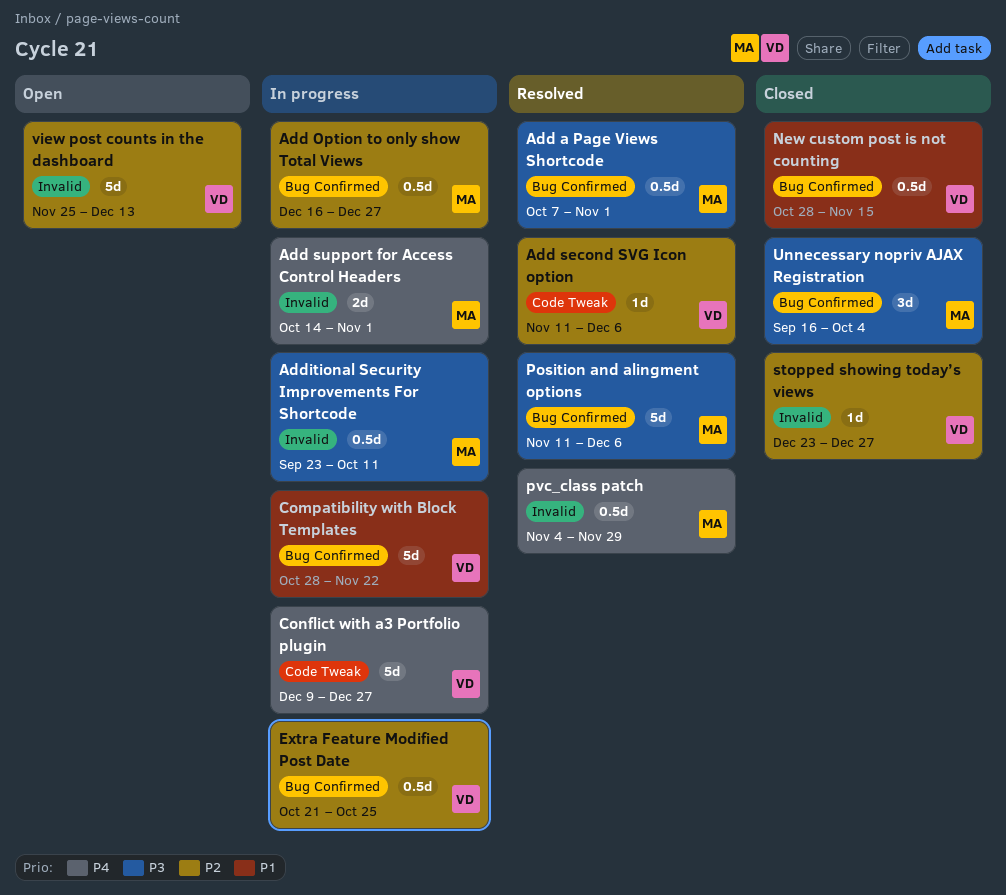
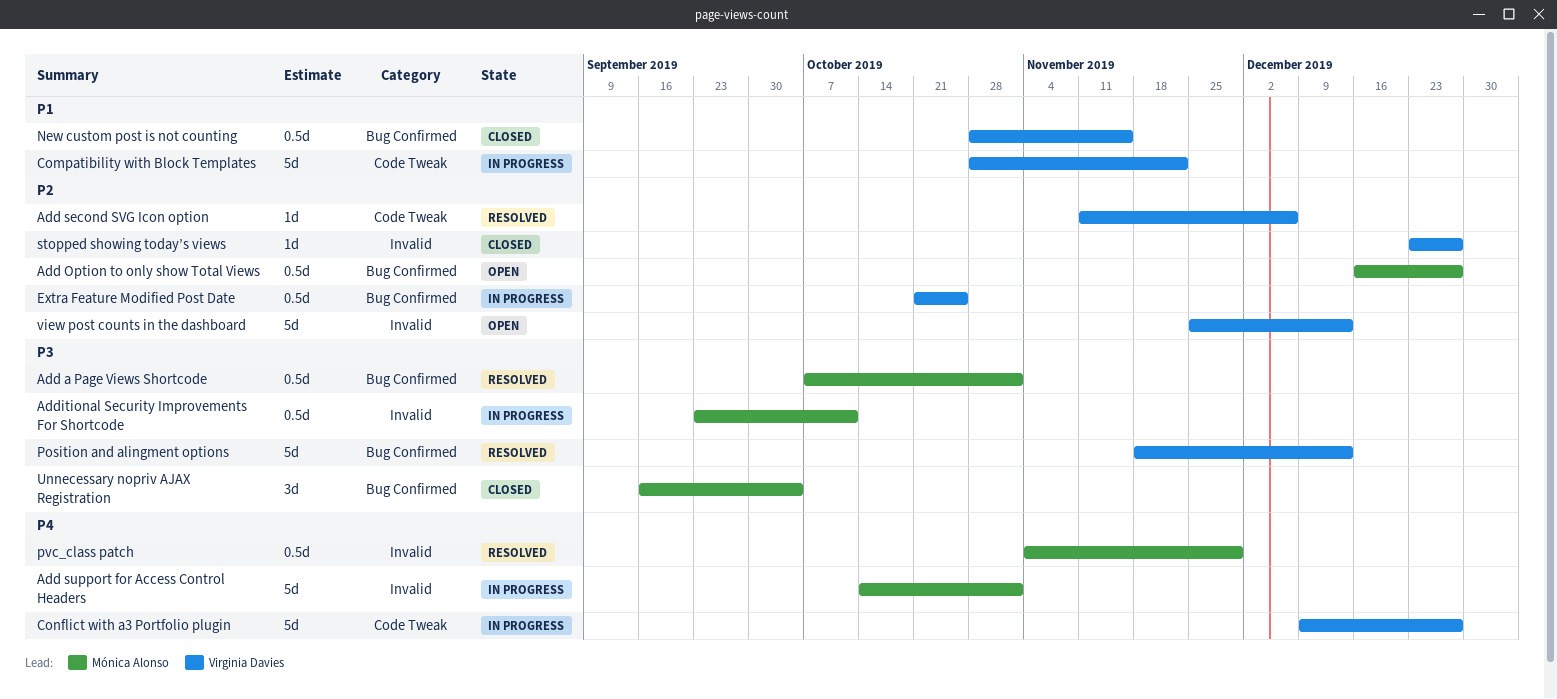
Add Option to only show Total Views, status: In progress -> Open
Add support for Access Control Headers, estimate: 2d -> 5d
Compatibility with Block Templates, label: Bug Confirmed -> Code Tweak
Position and alingment options, owner: Mónica Alonso -> Virginia Davies
Position and alingment options, start: Nov 11 -> Nov 18
Position and alingment options, due: Dec 6 -> Dec 13

